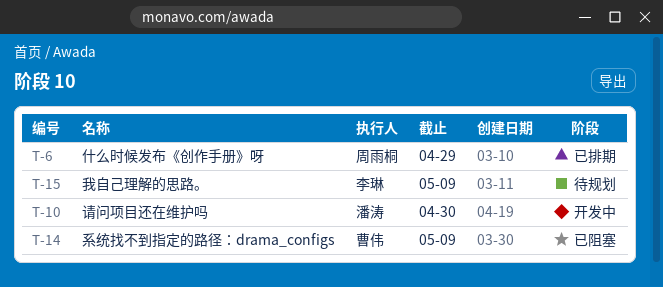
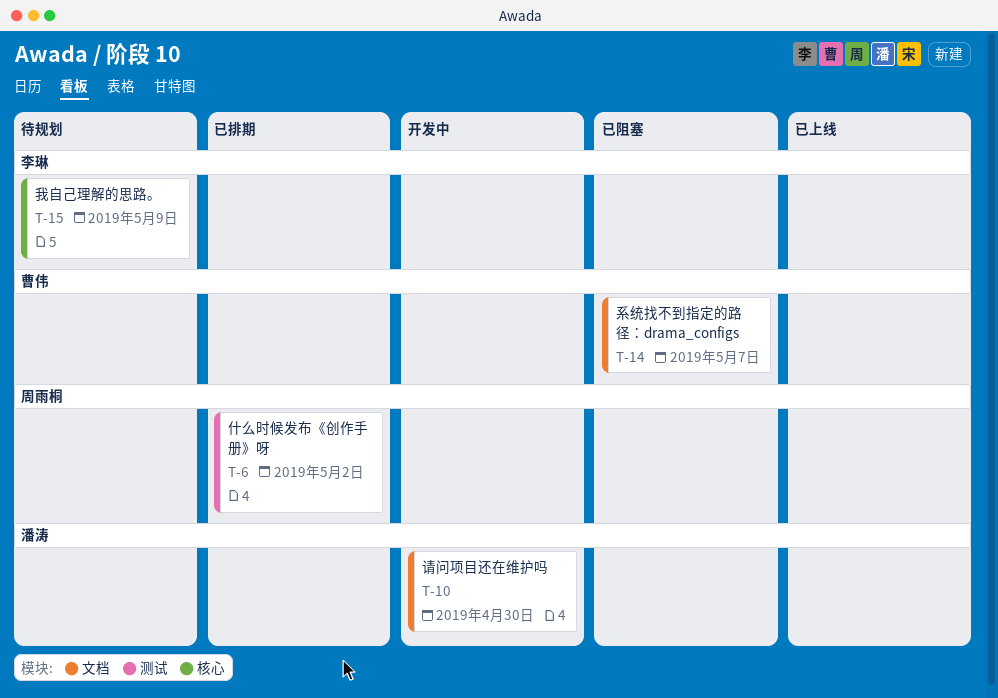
T-6, due: Apr 29 -> May 2
T-14, due: May 9 -> May 7

